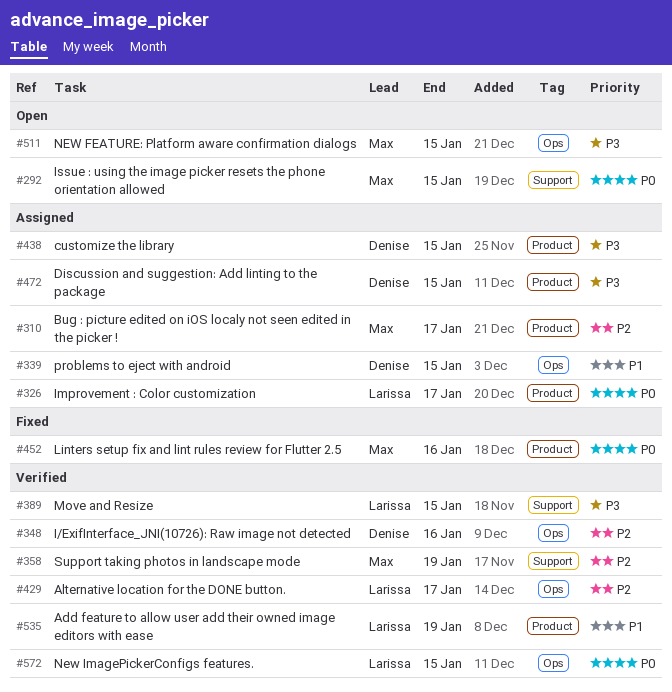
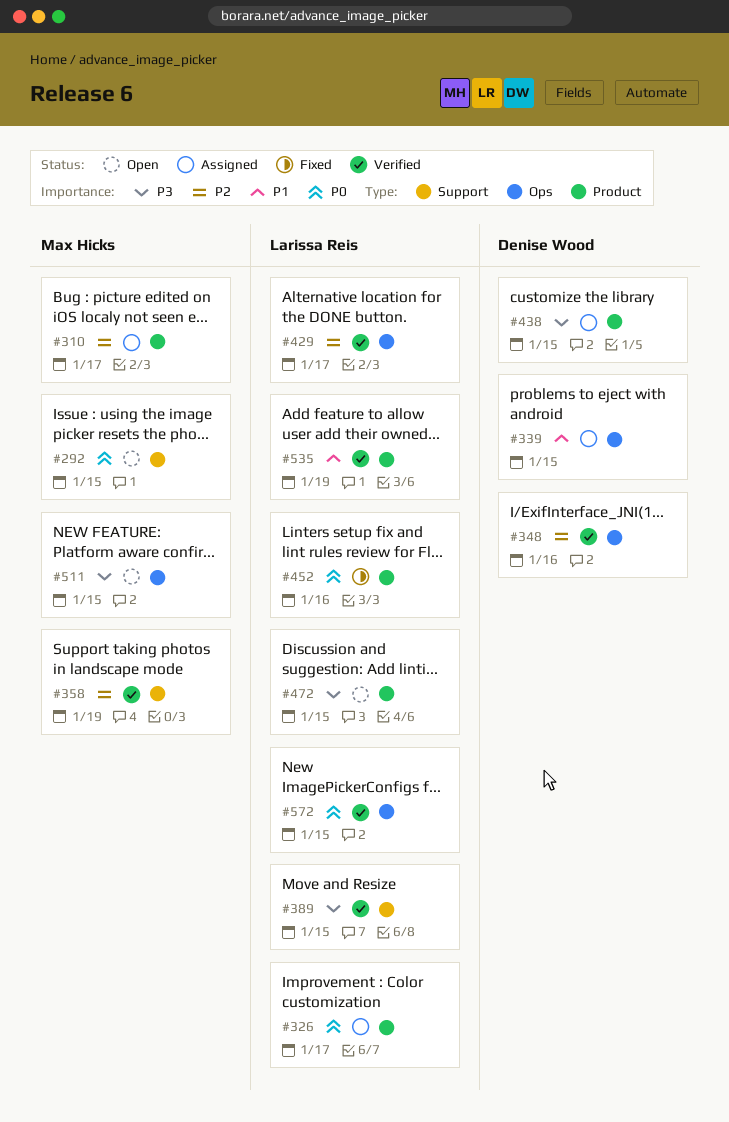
#452, owner: Max Hicks -> Larissa Reis
#472, status: Assigned -> Open
#472, owner: Denise Wood -> Larissa Reis

